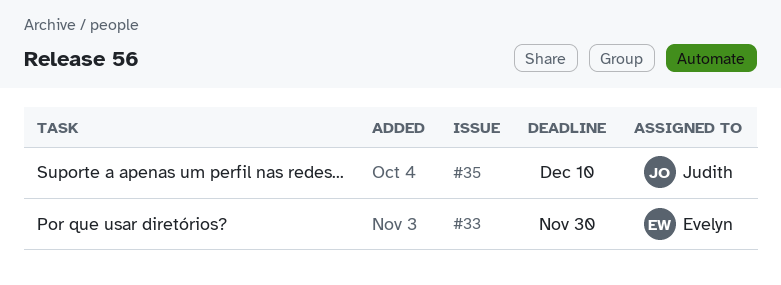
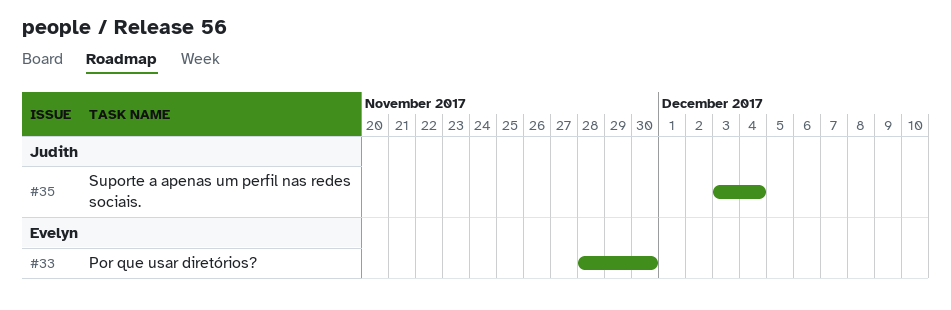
#35, due: Dec 10 -> Dec 4

